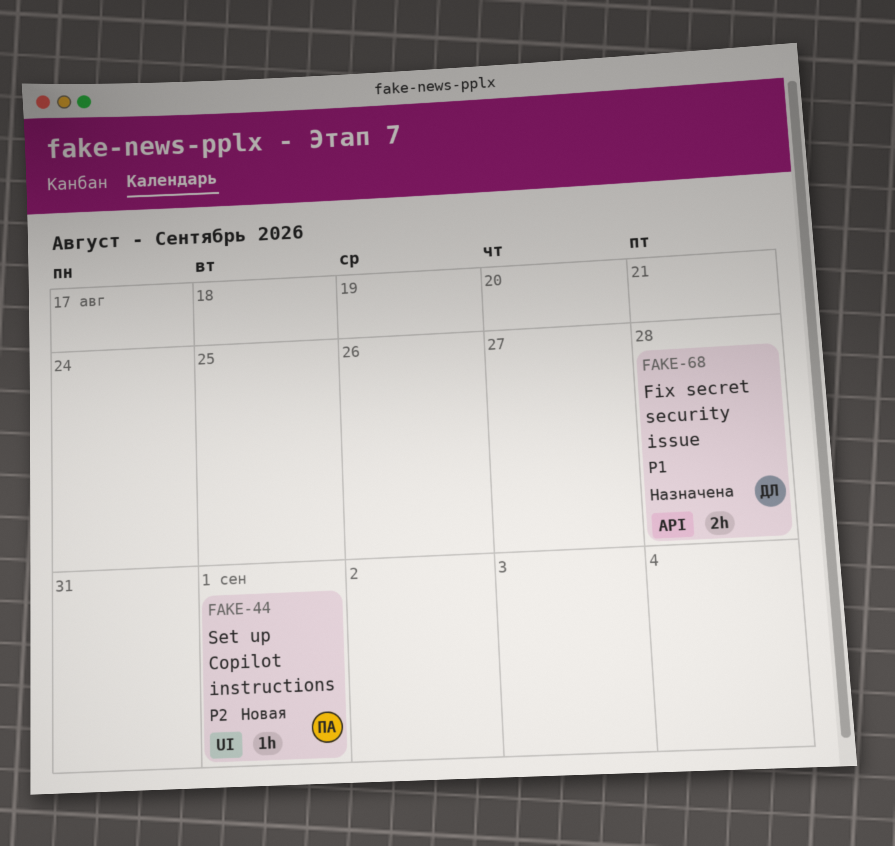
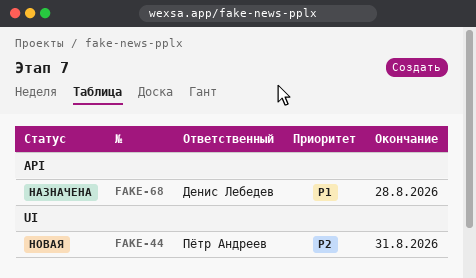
FAKE-44, due: Sep 1 -> Aug 31

